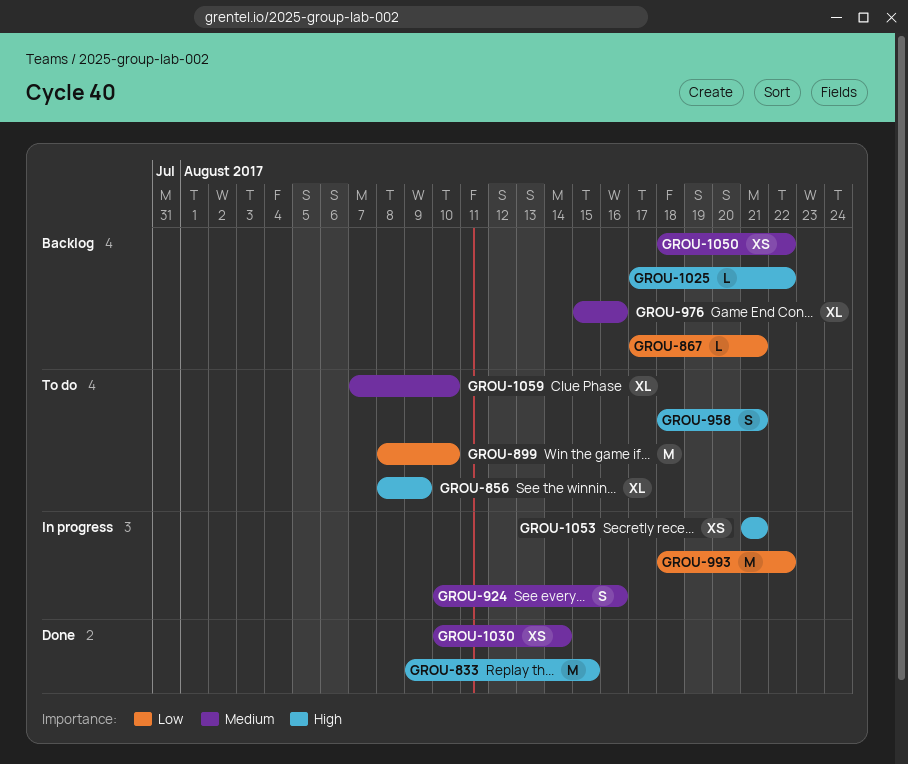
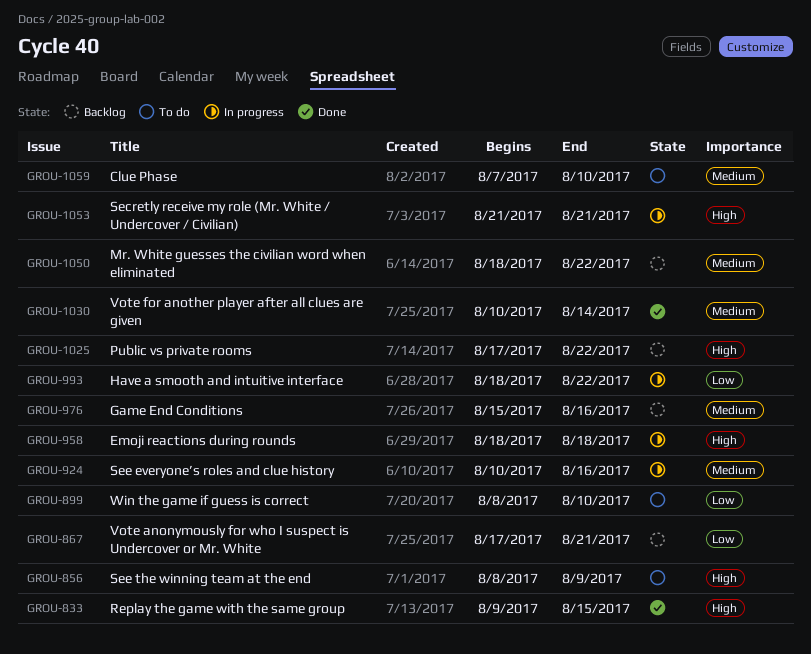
GROU-958, status: To do -> In progress
GROU-958, due: Aug 21 -> Aug 18

